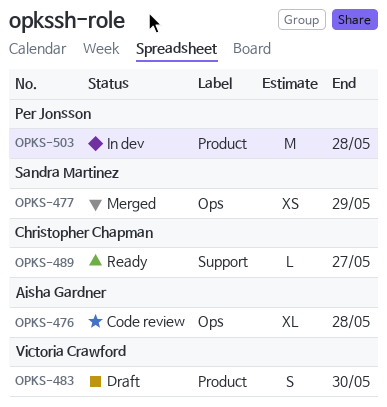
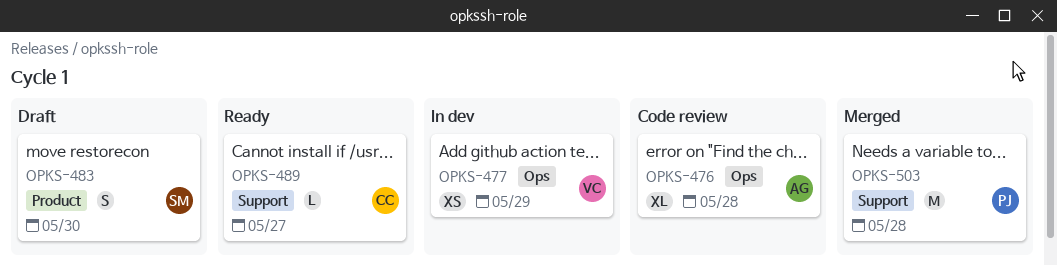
OPKS-477, status: Merged -> In dev
OPKS-477, owner: Sandra Martinez -> Victoria Crawford
OPKS-483, owner: Victoria Crawford -> Sandra Martinez
OPKS-503, status: In dev -> Merged
OPKS-503, label: Product -> Support

